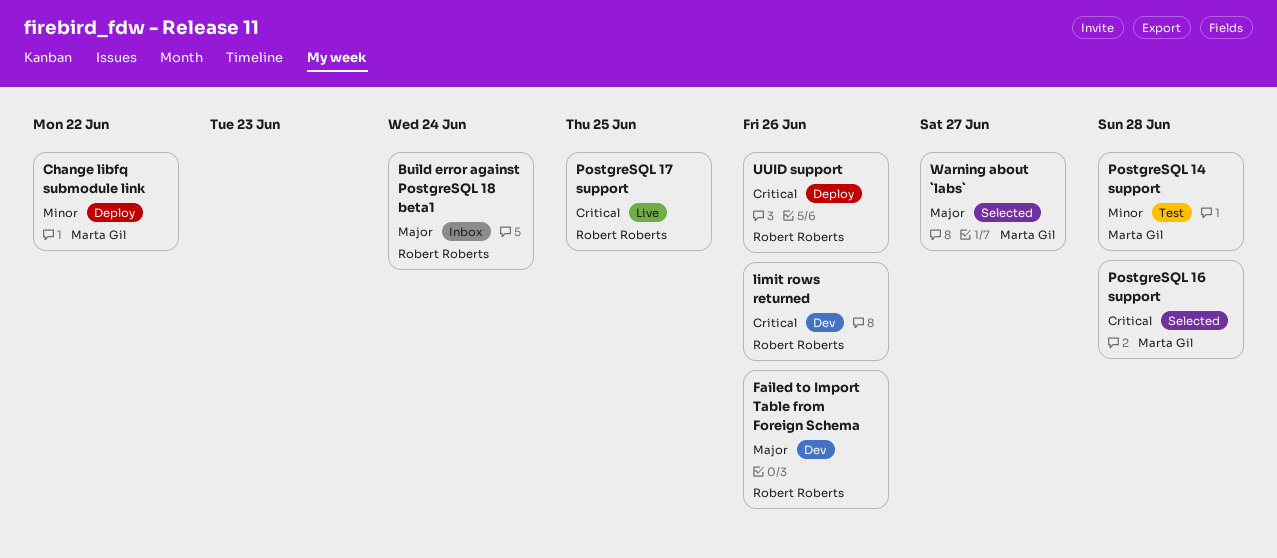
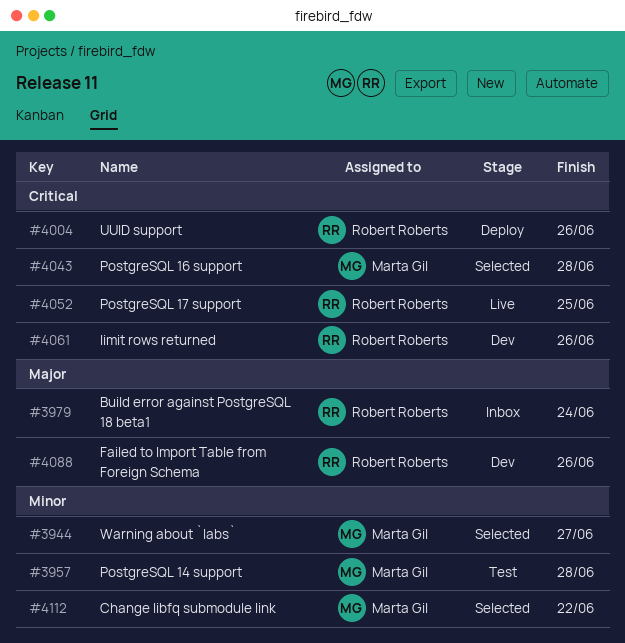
Change libfq submodule link, status: Deploy -> Selected
Warning about `labs`, priority: Major -> Minor

